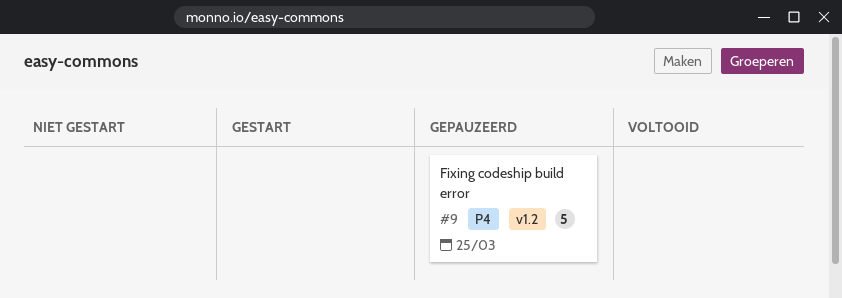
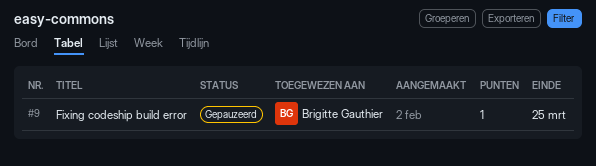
#9, estimate: 5 -> 1

